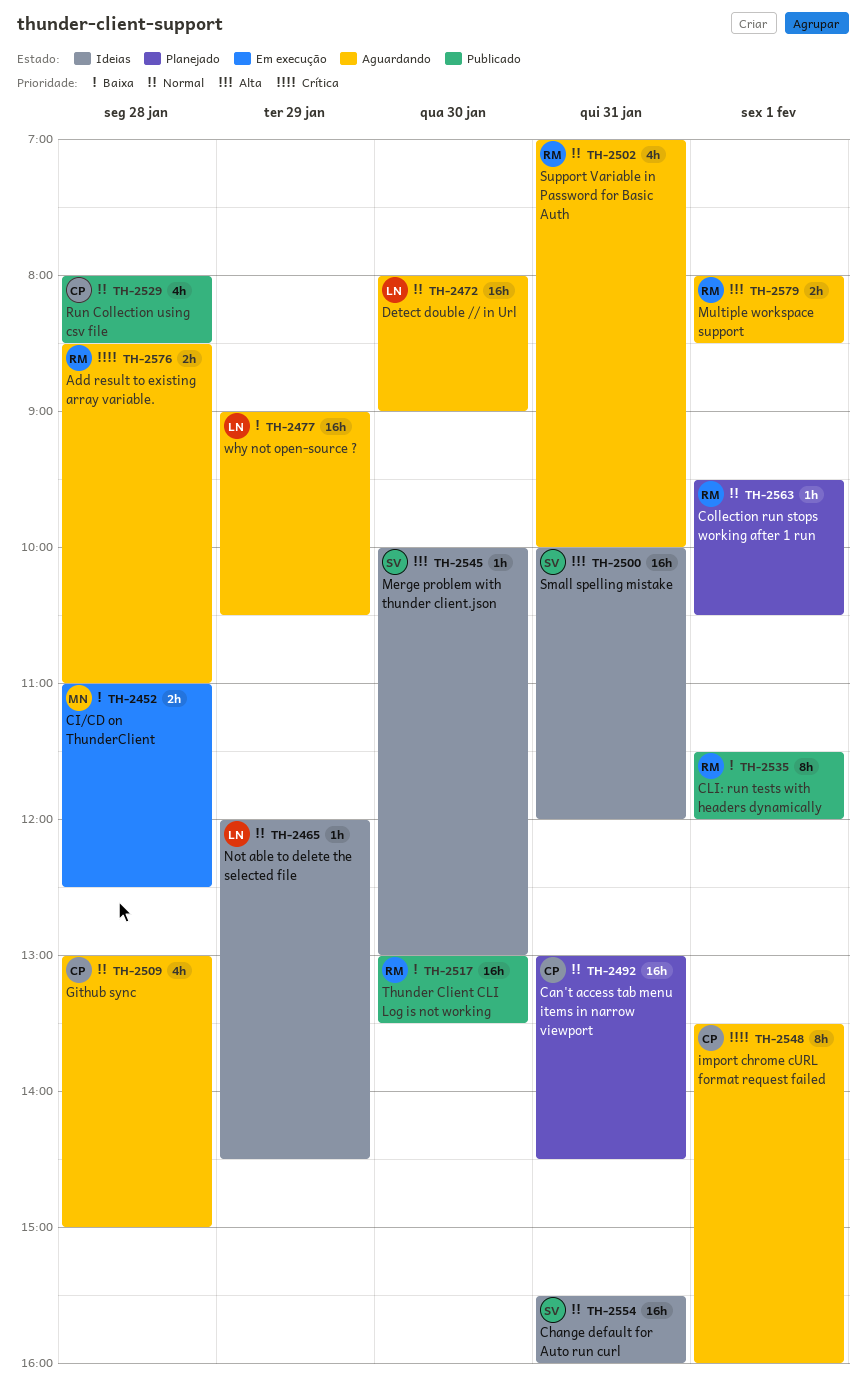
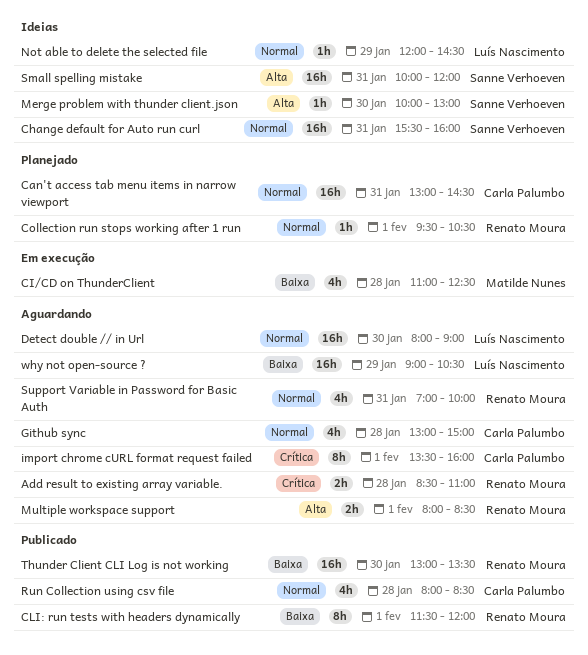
CI/CD on ThunderClient, estimate: 2h -> 4h

